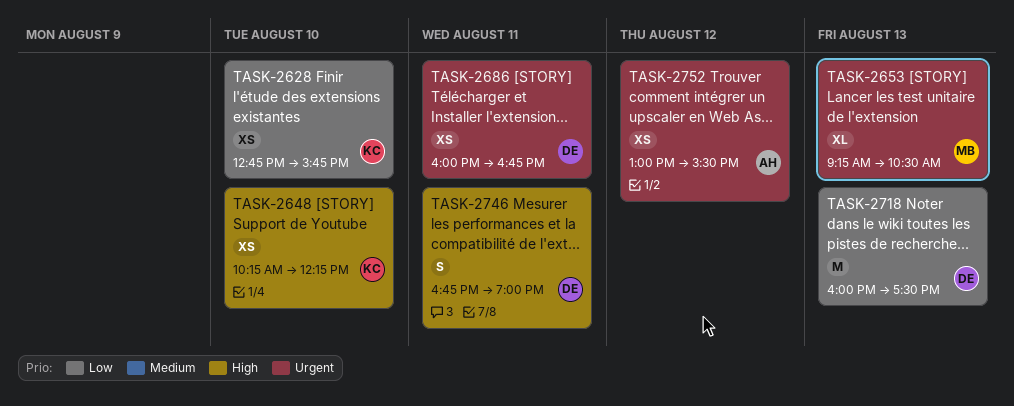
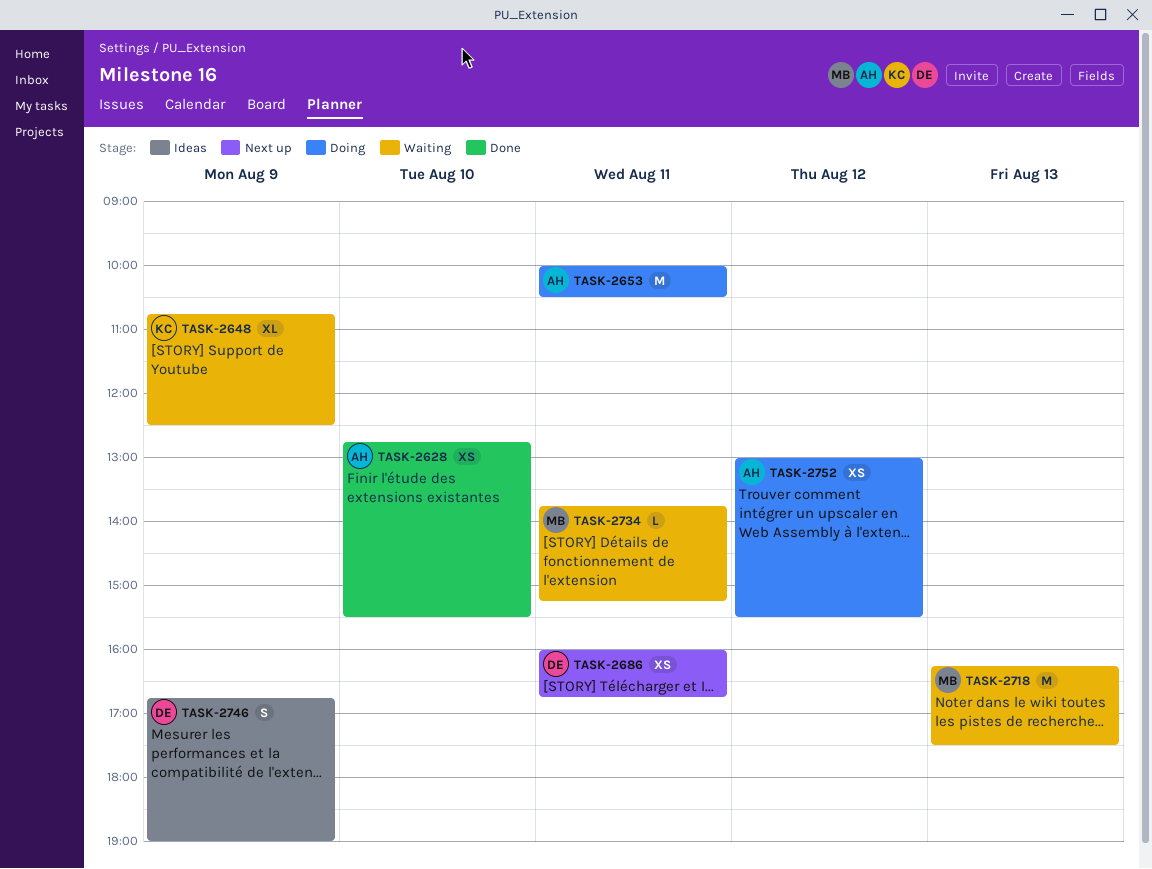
TASK-2628, owner: KC -> AH
TASK-2628, ends: 15:45 -> 15:30
TASK-2648, estimate: XS -> XL
TASK-2648, day: Aug 10 -> Aug 9
TASK-2648, begins: 10:15 -> 10:45
TASK-2648, ends: 12:15 -> 12:30
TASK-2653, owner: MB -> AH
TASK-2653, estimate: XL -> M
TASK-2653, day: Aug 13 -> Aug 11
TASK-2653, begins: 09:15 -> 10:00
TASK-2718, owner: DE -> MB
TASK-2718, begins: 16:00 -> 16:15
TASK-2734: none -> present
TASK-2746, day: Aug 11 -> Aug 9

